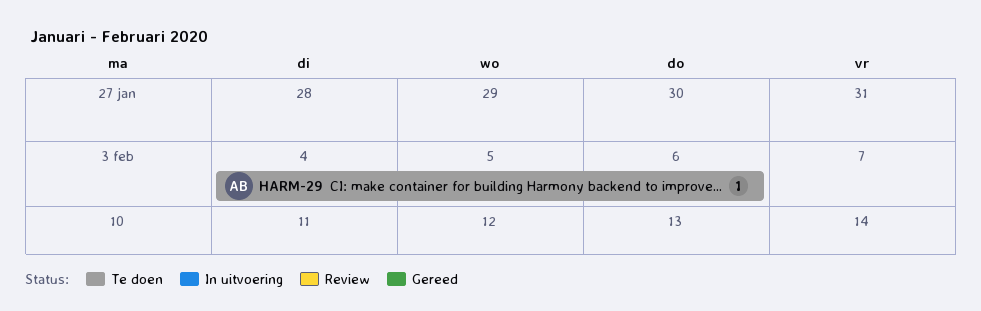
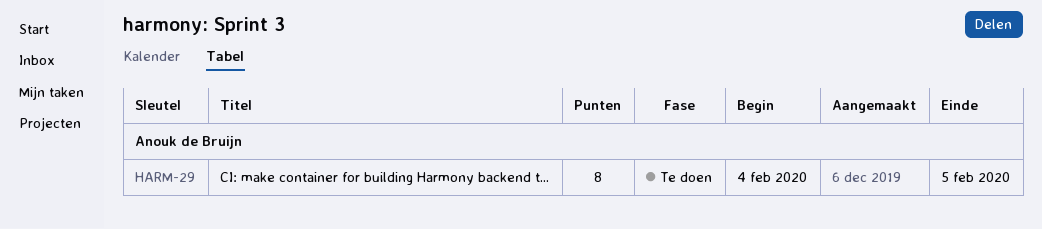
HARM-29, estimate: 1 -> 8
HARM-29, due: Feb 6 -> Feb 5

